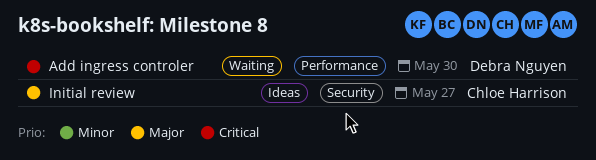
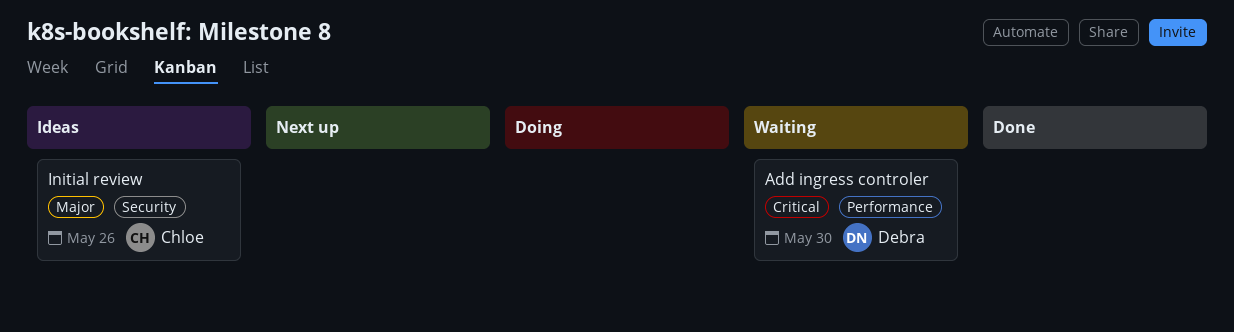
Initial review, due: May 27 -> May 26

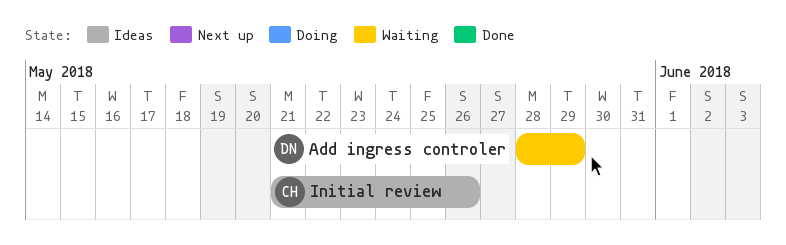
Add ingress controler, due: May 30 -> May 29

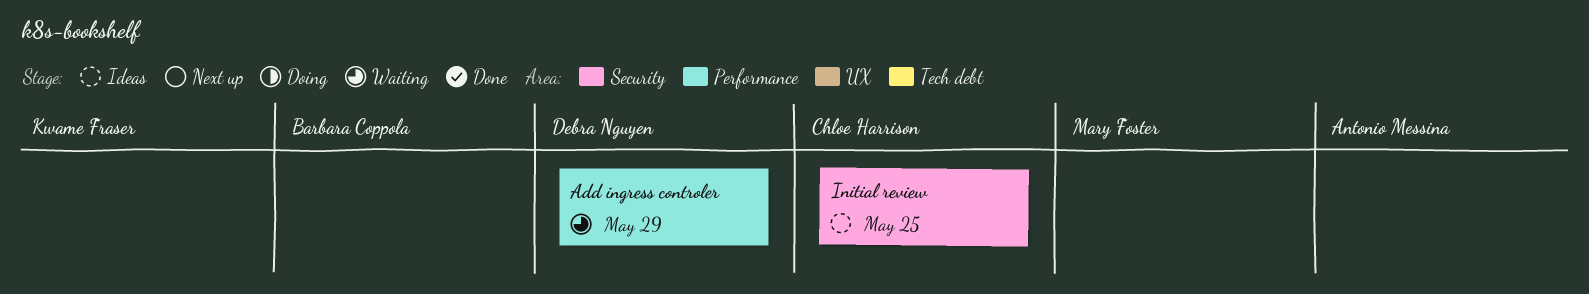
Initial review, due: May 26 -> May 25

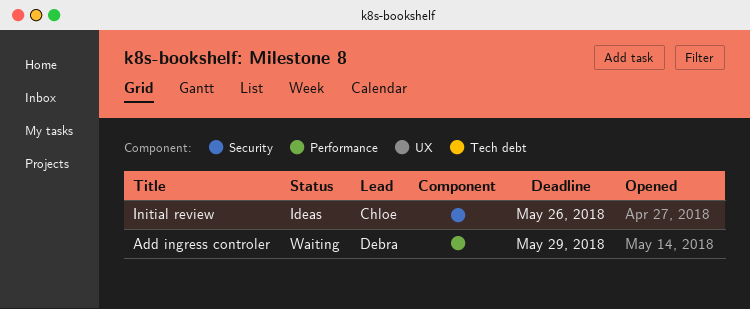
Initial review, due: May 25 -> May 26

